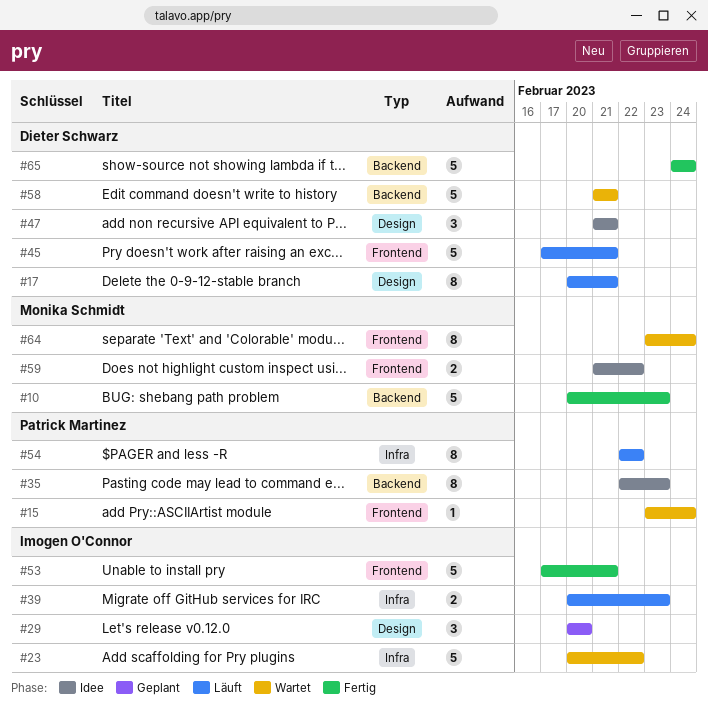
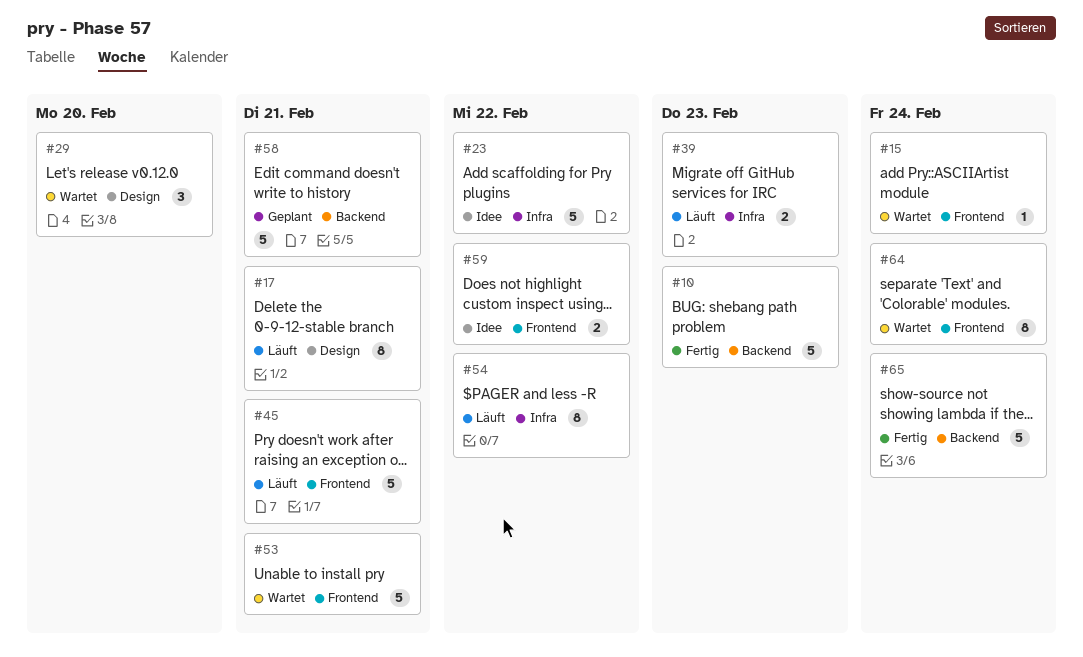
#23, status: Wartet -> Idee
#29, status: Geplant -> Wartet
#35: present -> none
#47: present -> none
#53, status: Fertig -> Wartet
#58, status: Wartet -> Geplant

